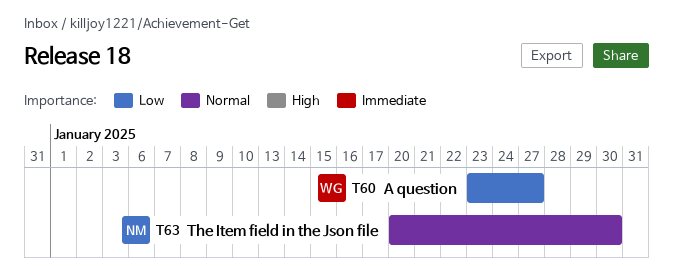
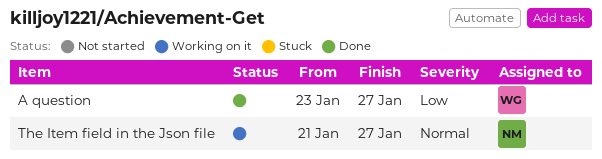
The Item field in the Json file, start: Jan 20 -> Jan 21
The Item field in the Json file, due: Jan 30 -> Jan 27

